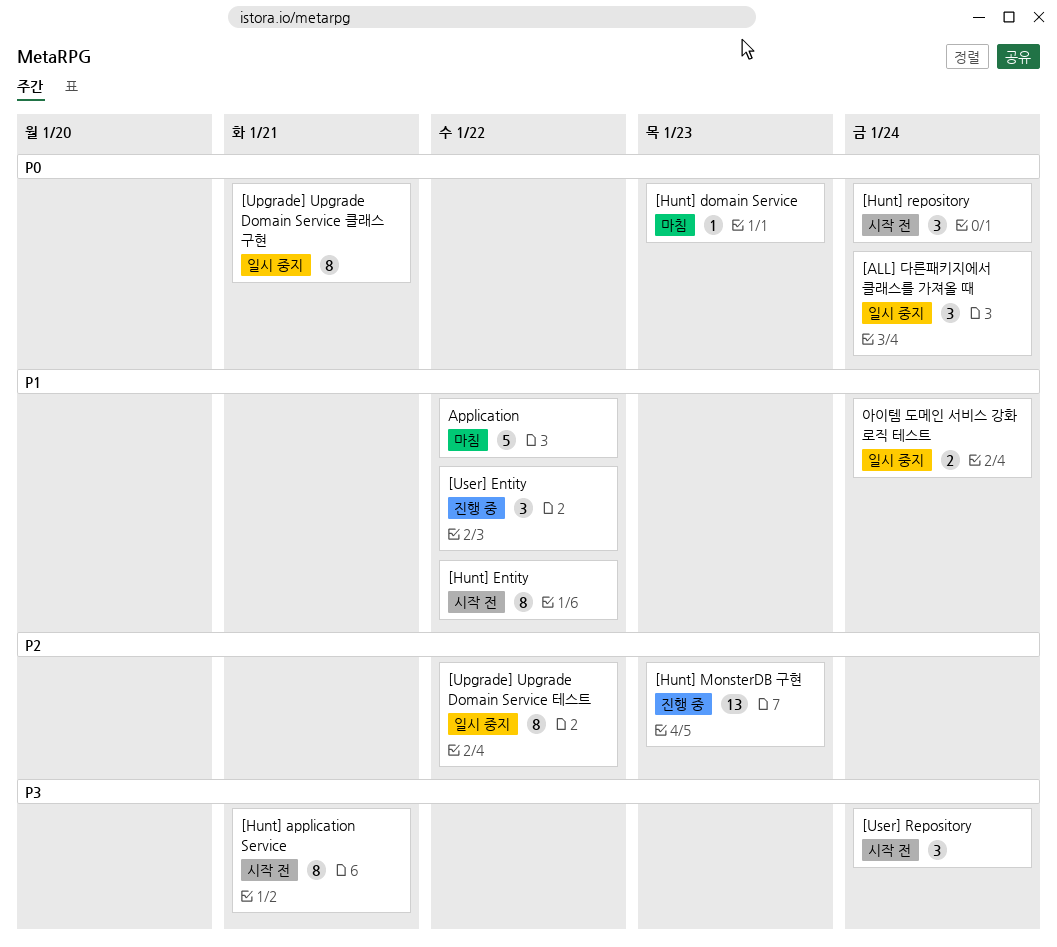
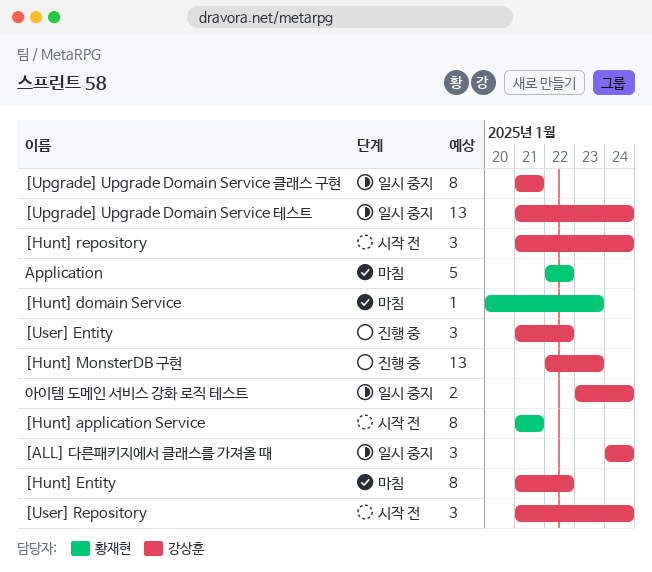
[Hunt] Entity, status: 시작 전 -> 마침
[Upgrade] Upgrade Domain Service 테스트, estimate: 8 -> 13
[Upgrade] Upgrade Domain Service 테스트, due: Jan 22 -> Jan 24

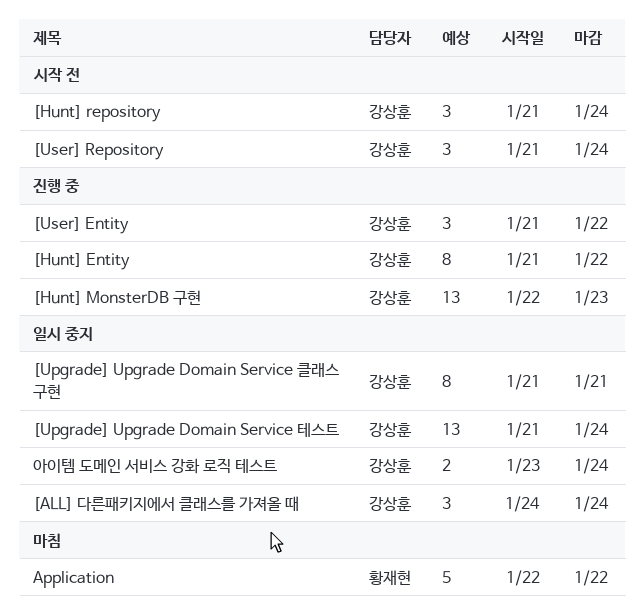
[Hunt] application Service: present -> none
[Hunt] domain Service: present -> none
[Hunt] Entity, status: 마침 -> 진행 중

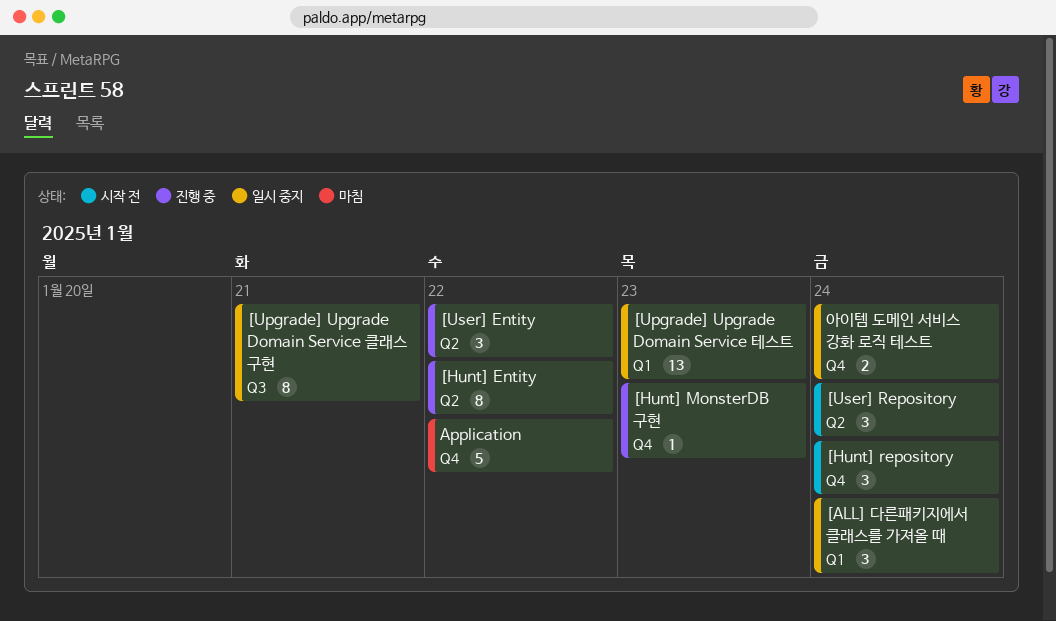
[Hunt] MonsterDB 구현, estimate: 13 -> 1
[Upgrade] Upgrade Domain Service 테스트, due: Jan 24 -> Jan 23

